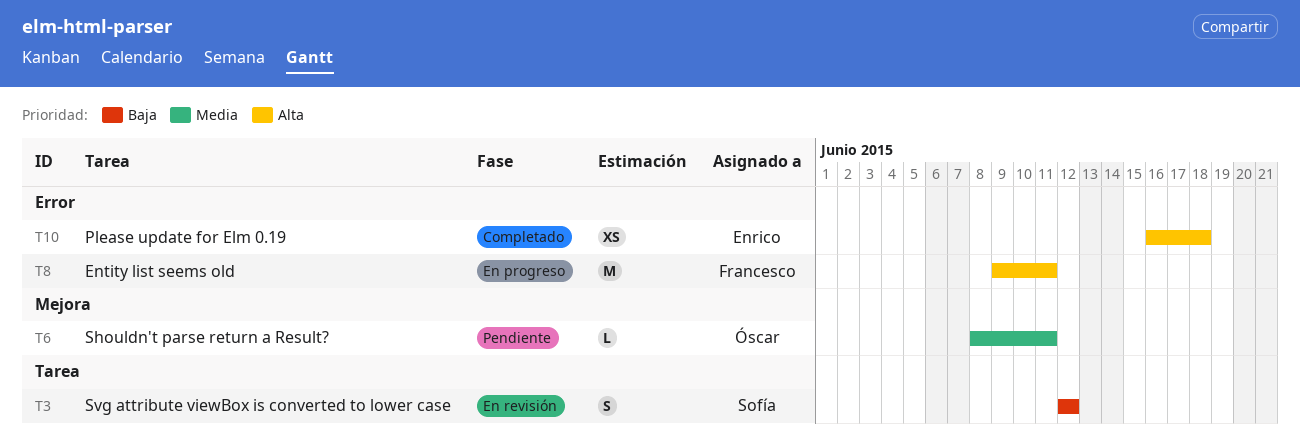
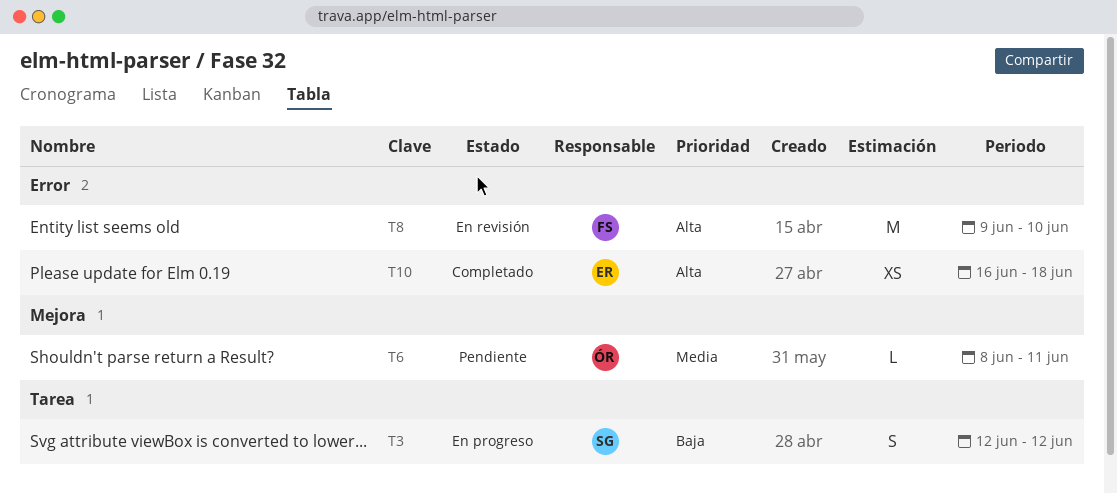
T3, status: En revisión -> En progreso
T8, status: En progreso -> En revisión
T8, due: Jun 11 -> Jun 10

